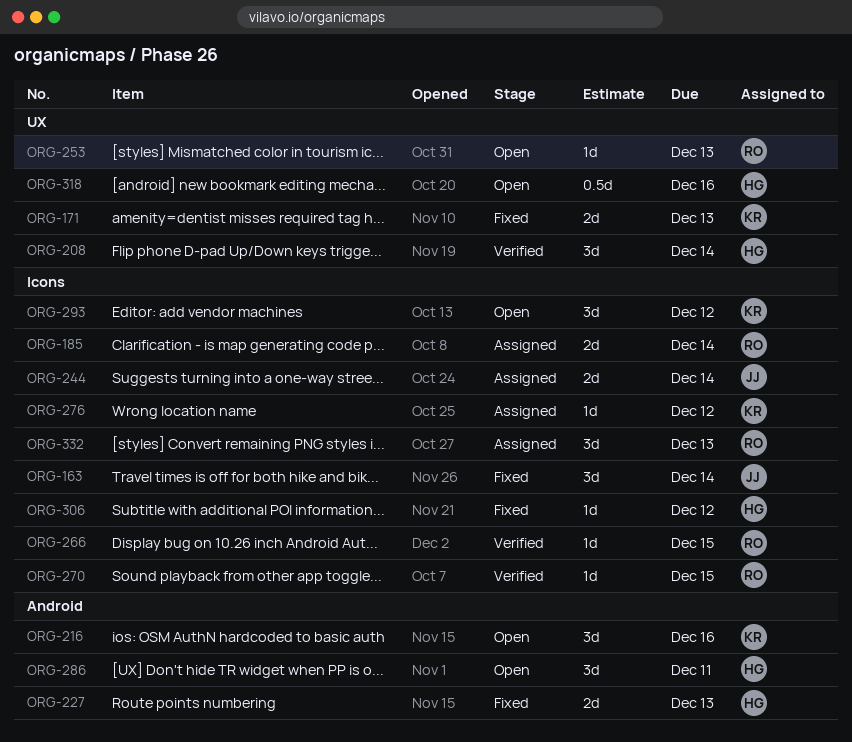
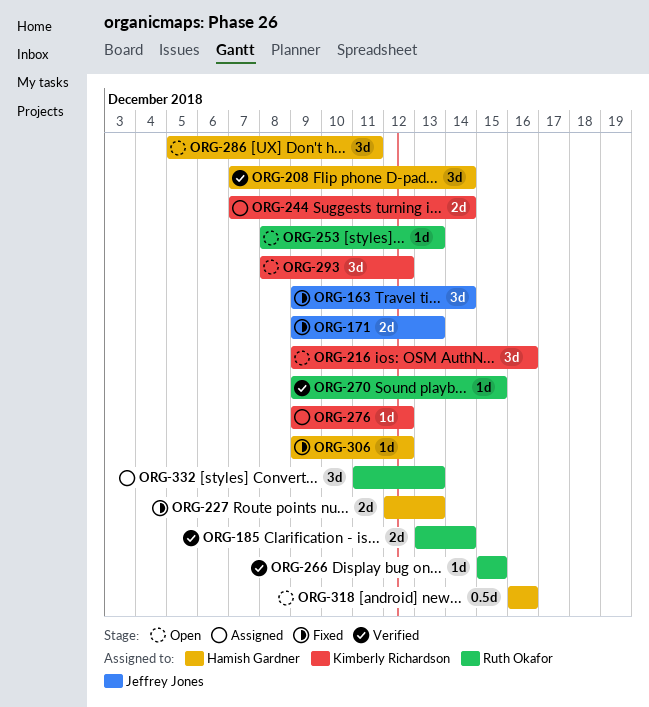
ORG-171, owner: Kimberly Richardson -> Jeffrey Jones
ORG-185, status: Assigned -> Verified
ORG-244, owner: Jeffrey Jones -> Kimberly Richardson

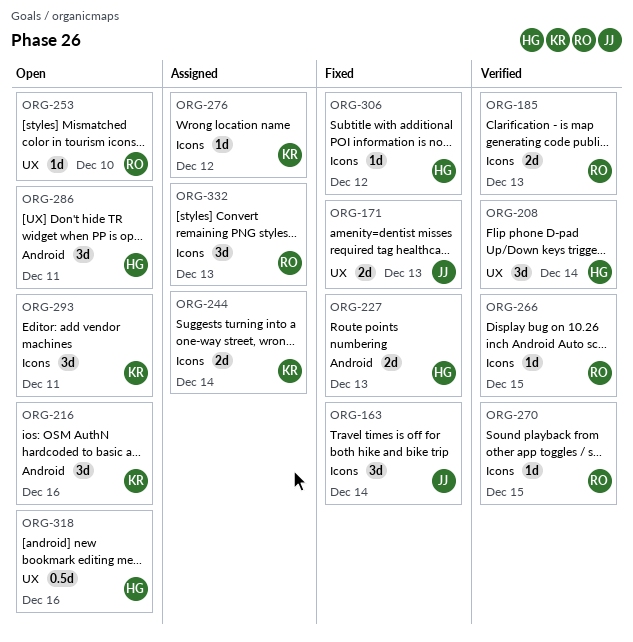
ORG-185, due: Dec 14 -> Dec 13
ORG-253, due: Dec 13 -> Dec 10
ORG-293, due: Dec 12 -> Dec 11

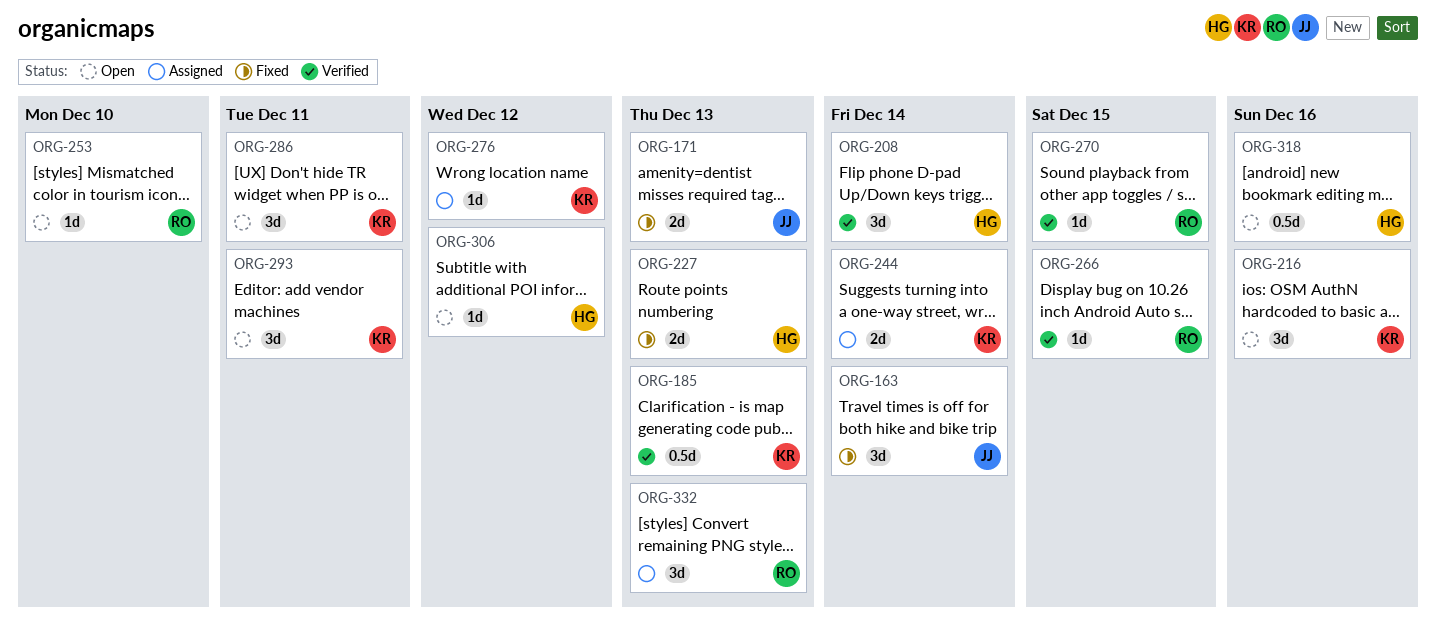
ORG-185, owner: RO -> KR
ORG-185, estimate: 2d -> 0.5d
ORG-286, owner: HG -> KR
ORG-306, status: Fixed -> Open

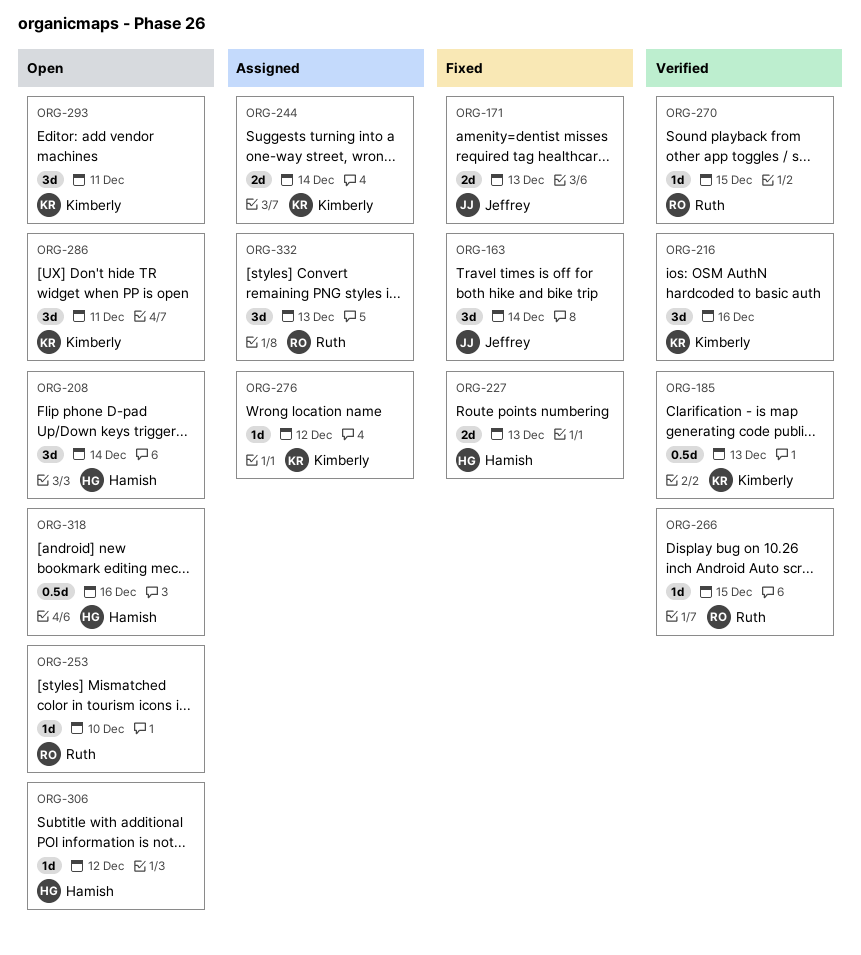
ORG-208, status: Verified -> Open
ORG-216, status: Open -> Verified

